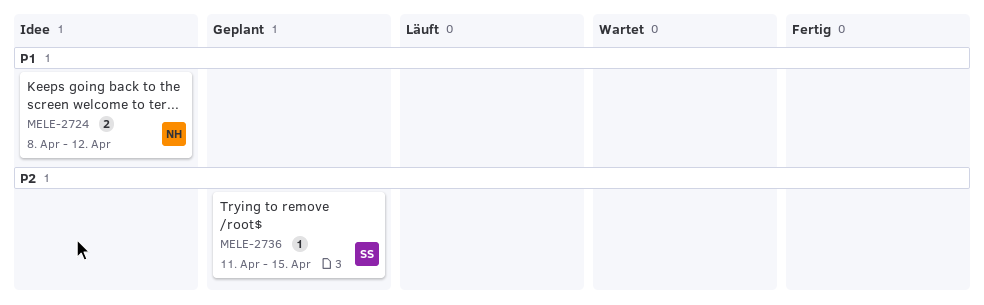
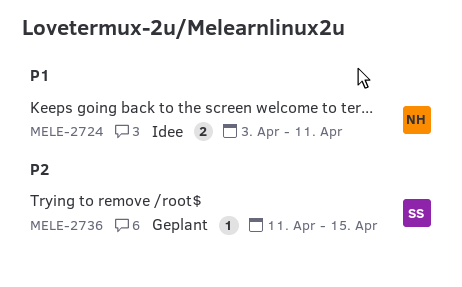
MELE-2724, start: Apr 8 -> Apr 3
MELE-2724, due: Apr 12 -> Apr 11

